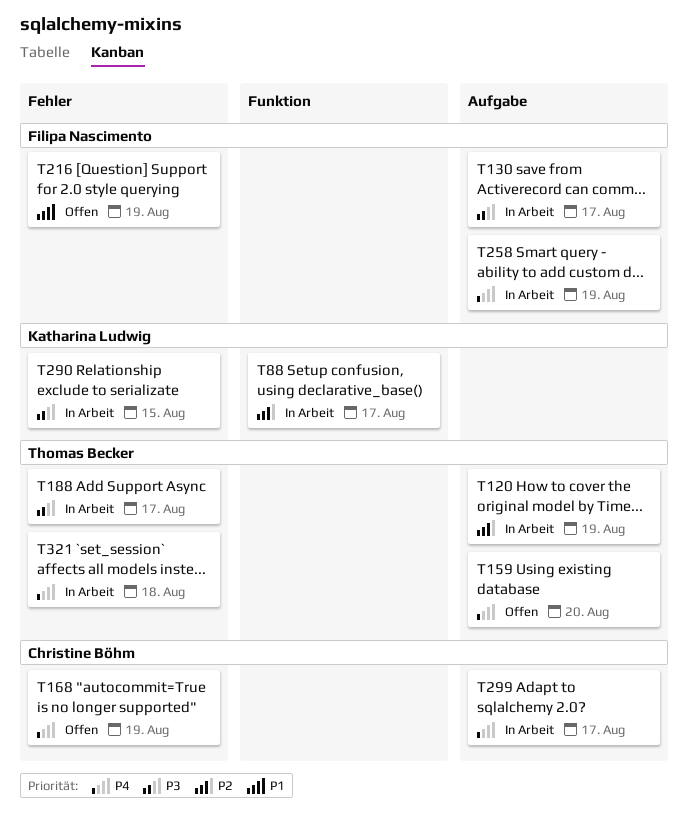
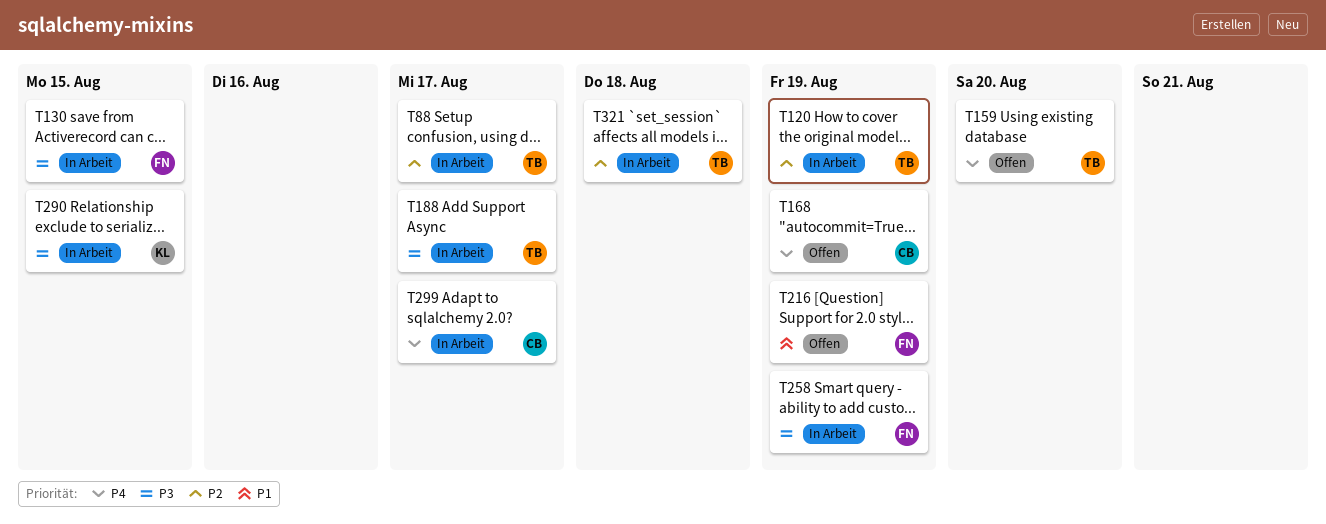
T88, owner: Katharina Ludwig -> Thomas Becker
T130, due: Aug 17 -> Aug 15
T258, priority: P4 -> P3
T321, priority: P4 -> P2

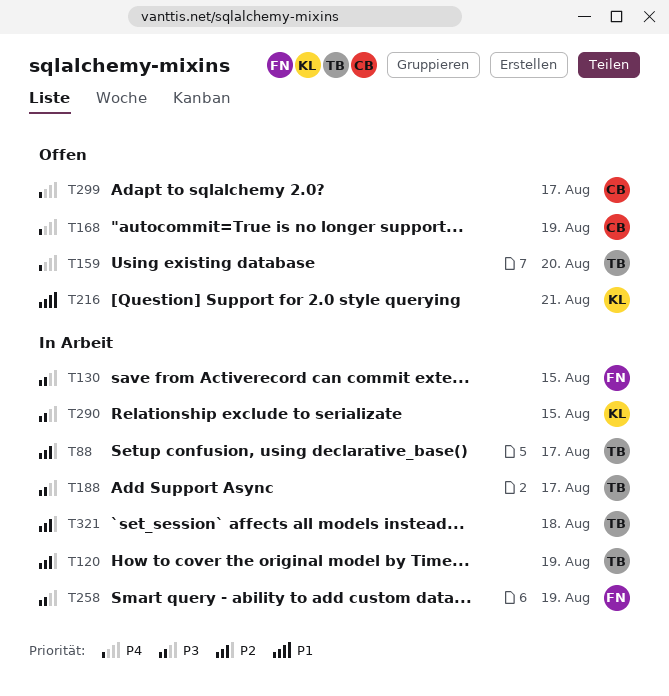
T216, owner: FN -> KL
T216, due: Aug 19 -> Aug 21
T299, status: In Arbeit -> Offen

